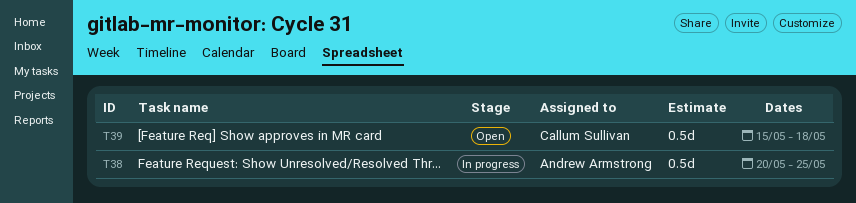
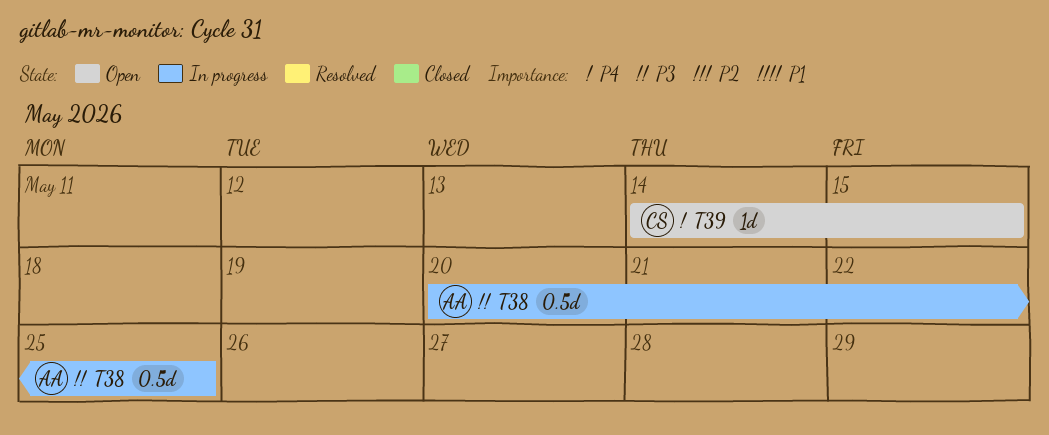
T39, estimate: 0.5d -> 1d
T39, start: May 15 -> May 14
T39, due: May 18 -> May 15

